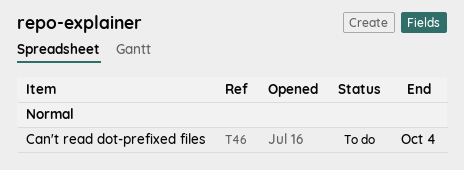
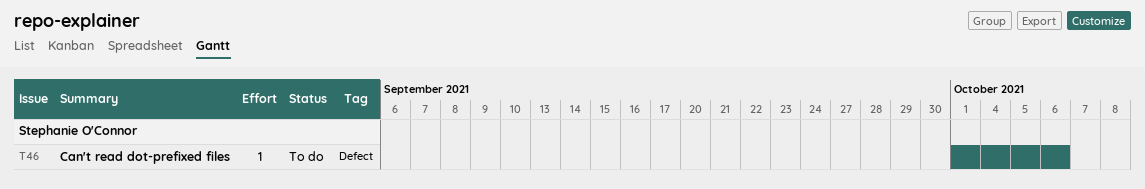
T46, due: Oct 4 -> Oct 6

